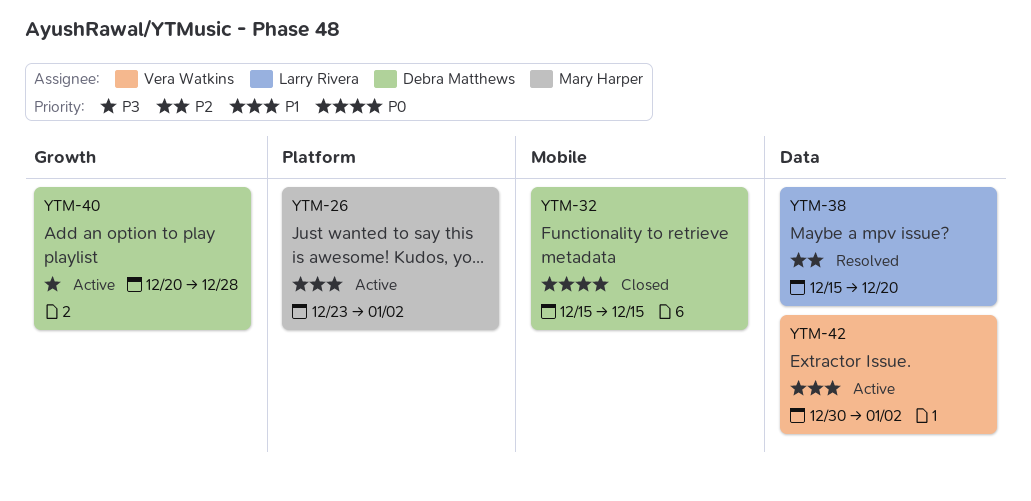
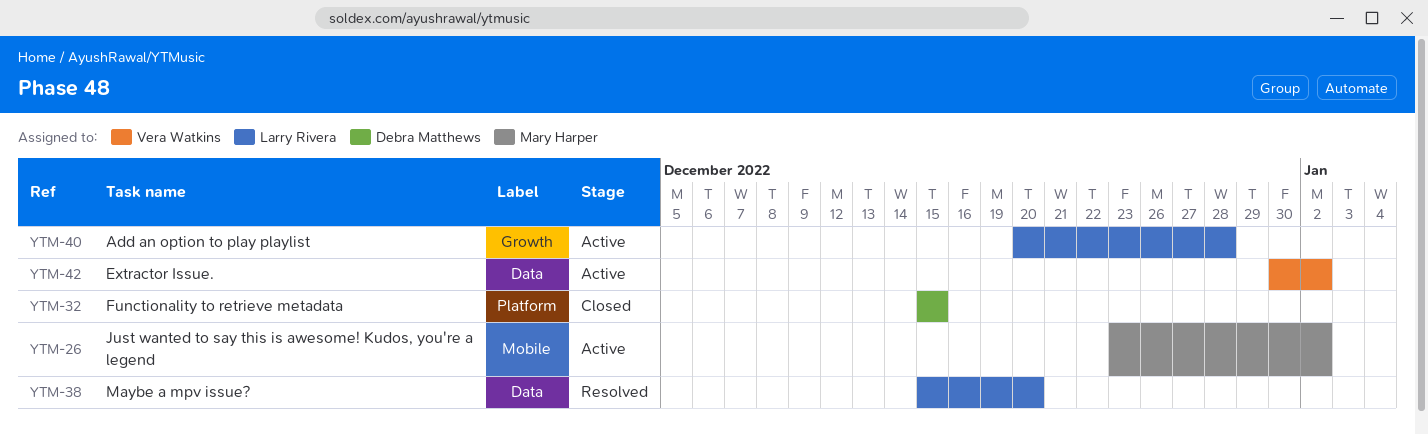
YTM-26, label: Platform -> Mobile
YTM-32, label: Mobile -> Platform
YTM-40, owner: Debra Matthews -> Larry Rivera

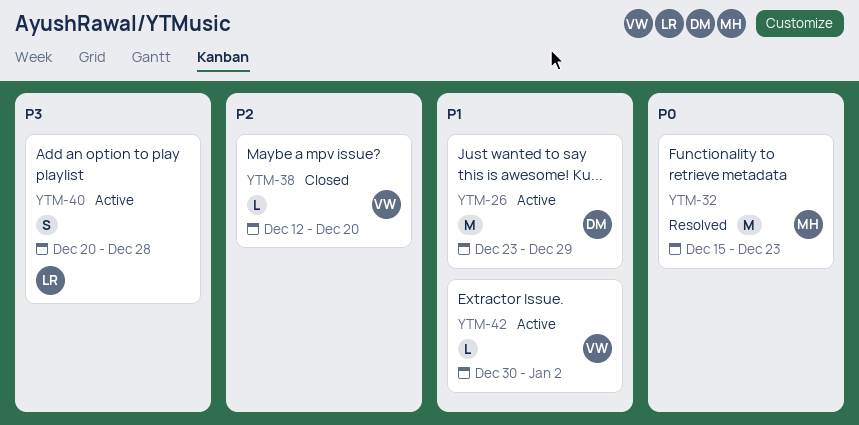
YTM-26, owner: Mary Harper -> Debra Matthews
YTM-26, due: Jan 2 -> Dec 29
YTM-32, status: Closed -> Resolved
YTM-32, owner: Debra Matthews -> Mary Harper
YTM-32, due: Dec 15 -> Dec 23
YTM-38, status: Resolved -> Closed
YTM-38, owner: Larry Rivera -> Vera Watkins
YTM-38, start: Dec 15 -> Dec 12

